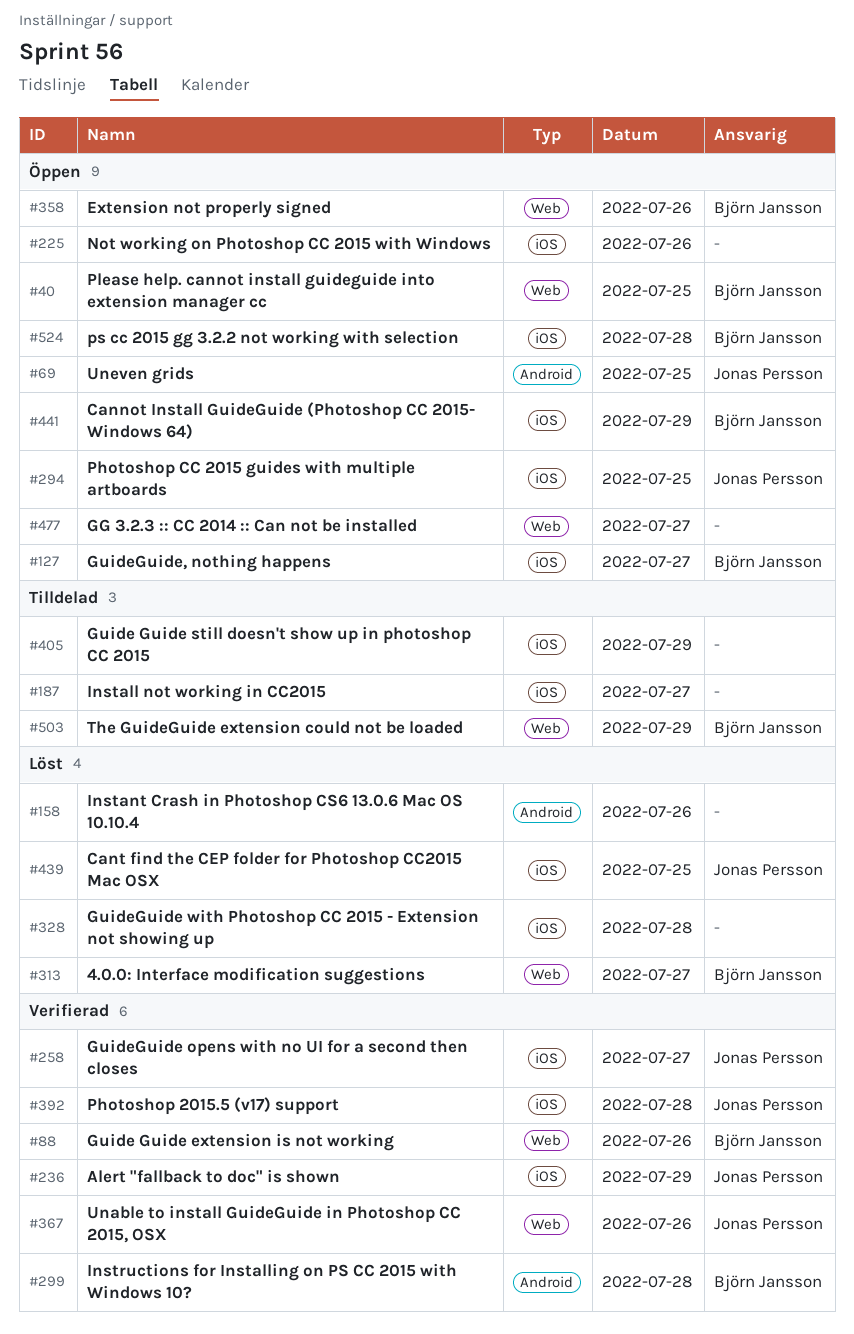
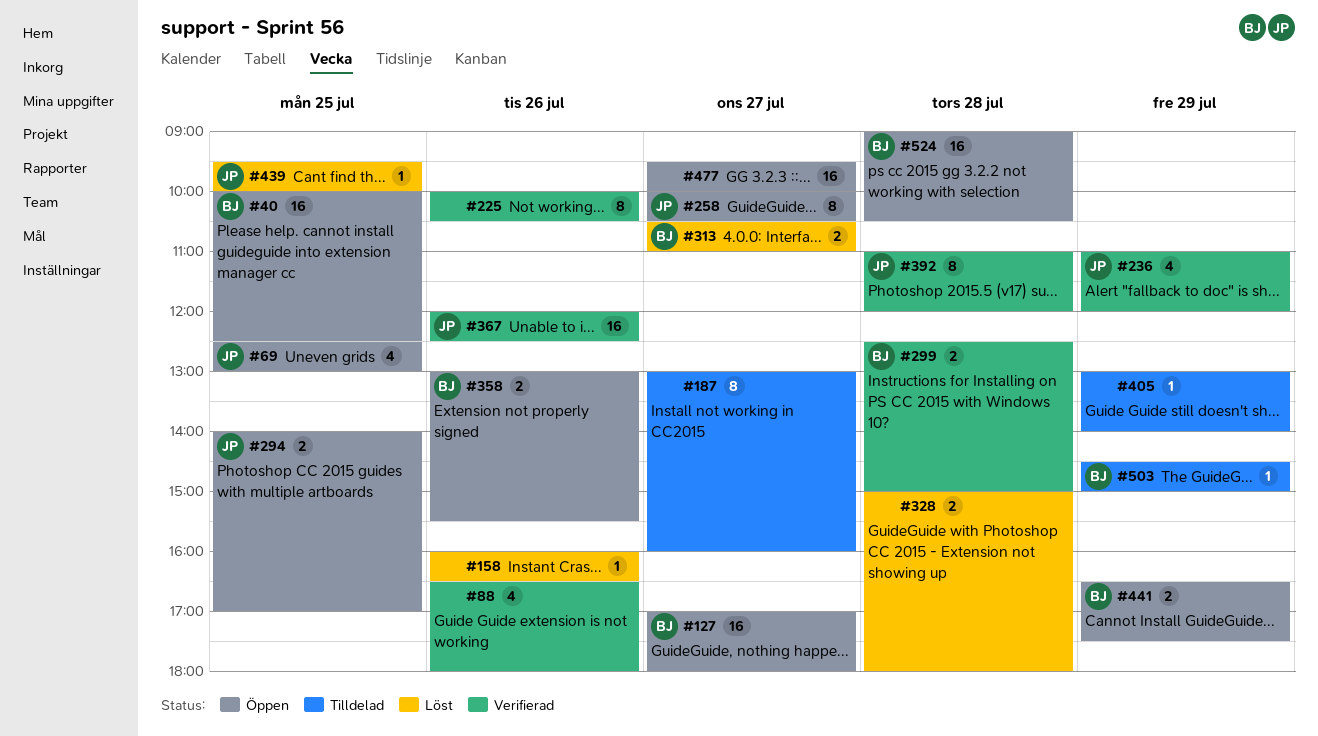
#88, owner: Björn Jansson -> none
#225, status: Öppen -> Verifierad
#258, status: Verifierad -> Öppen

